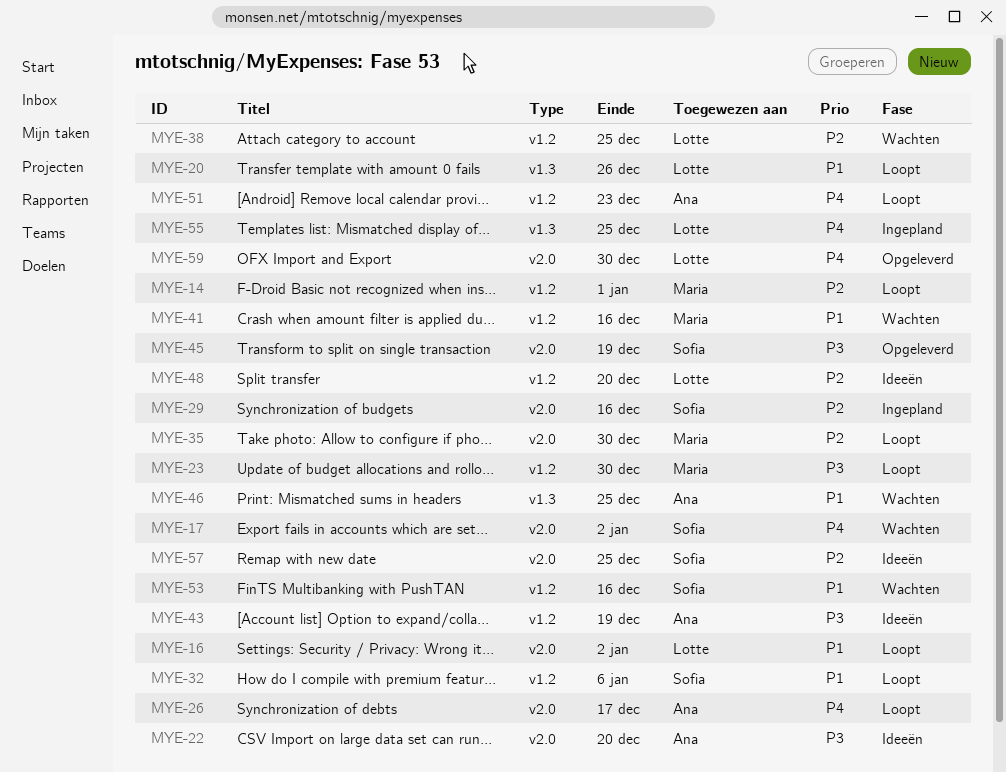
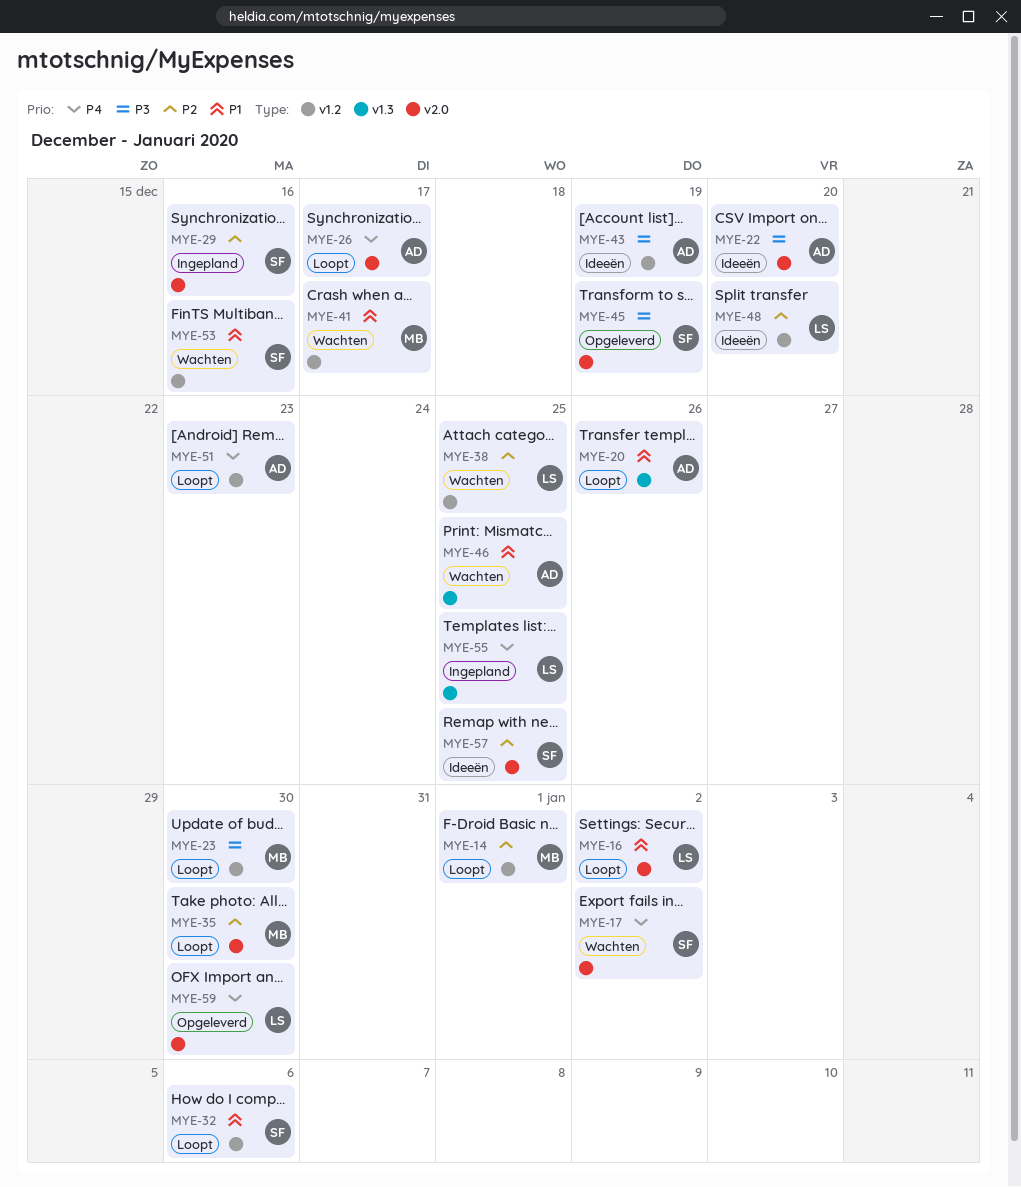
MYE-20, owner: Lotte -> Ana
MYE-41, due: Dec 16 -> Dec 17

